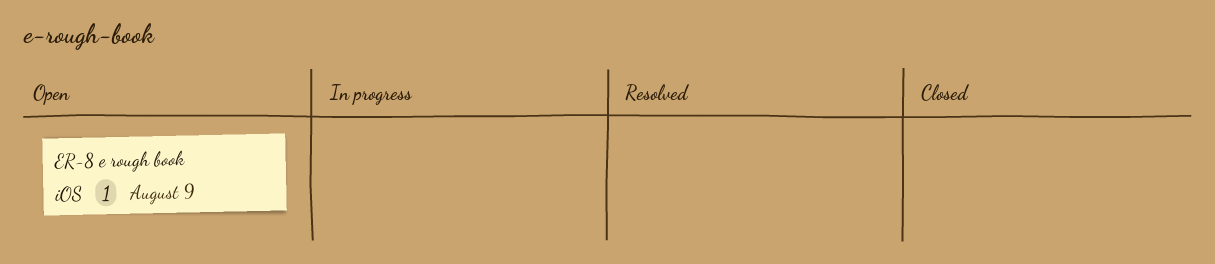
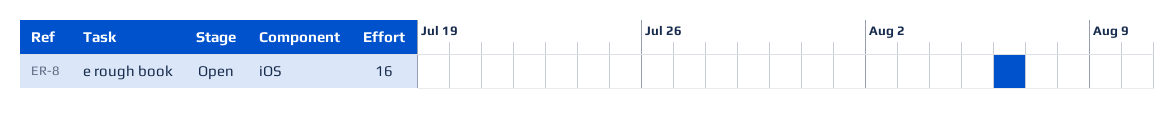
ER-8, estimate: 1 -> 16
ER-8, due: Aug 9 -> Aug 6

